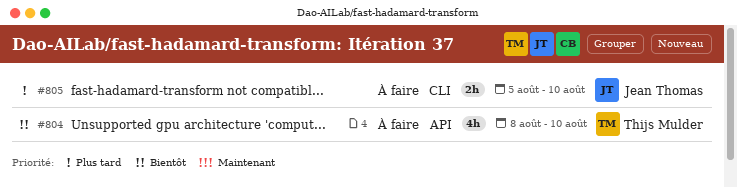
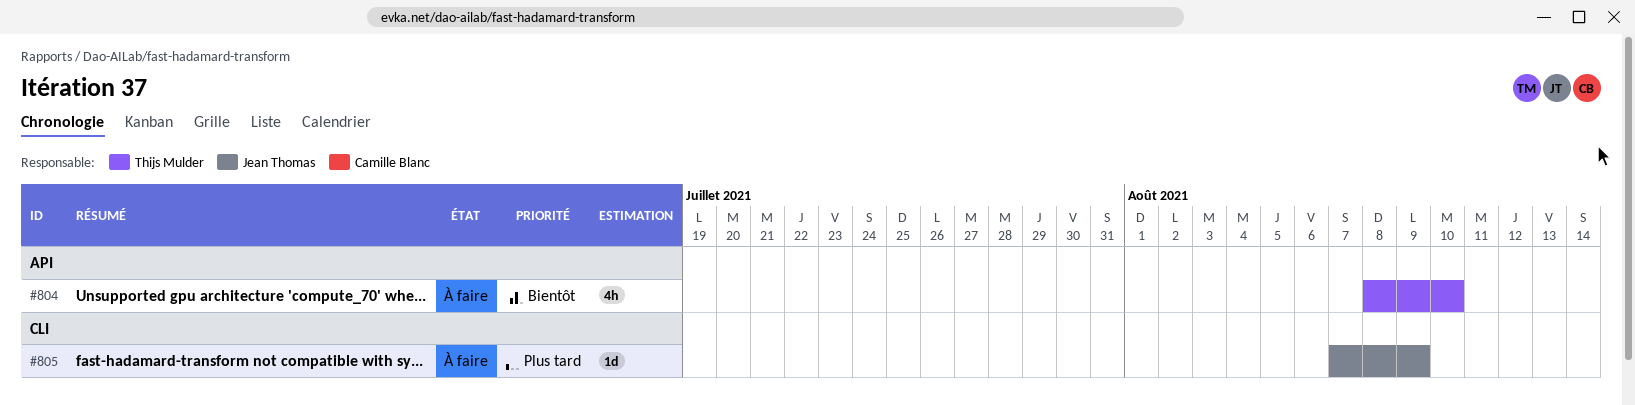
#805, estimate: 2h -> 1d
#805, start: Aug 5 -> Aug 7
#805, due: Aug 10 -> Aug 9

